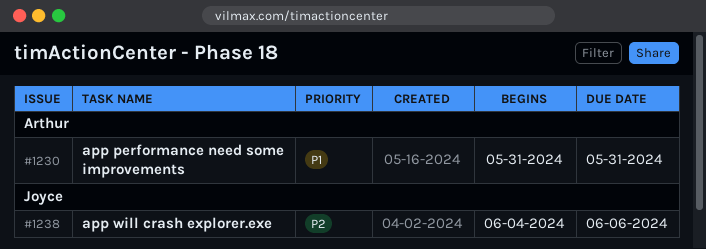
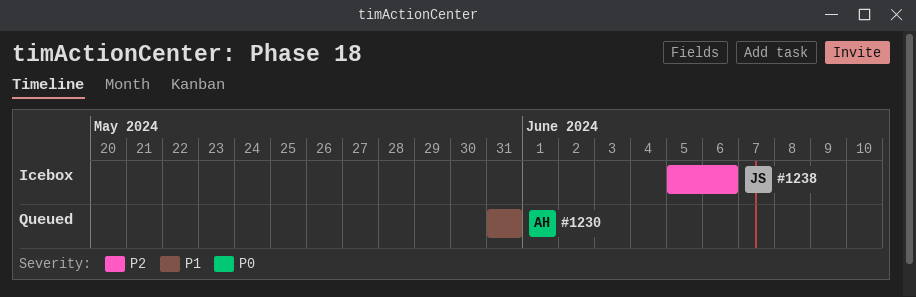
#1238, start: Jun 4 -> Jun 5

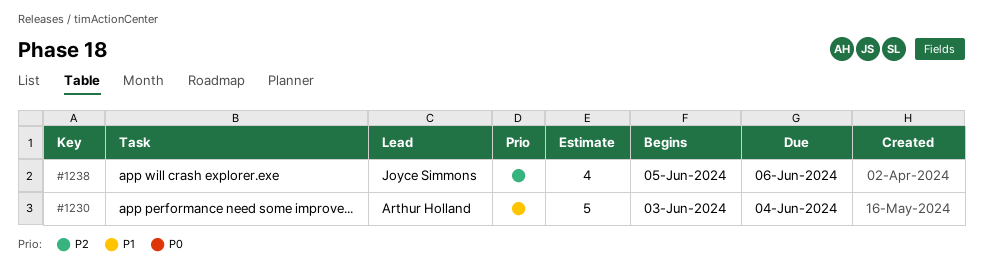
#1230, start: May 31 -> Jun 3
#1230, due: May 31 -> Jun 4

